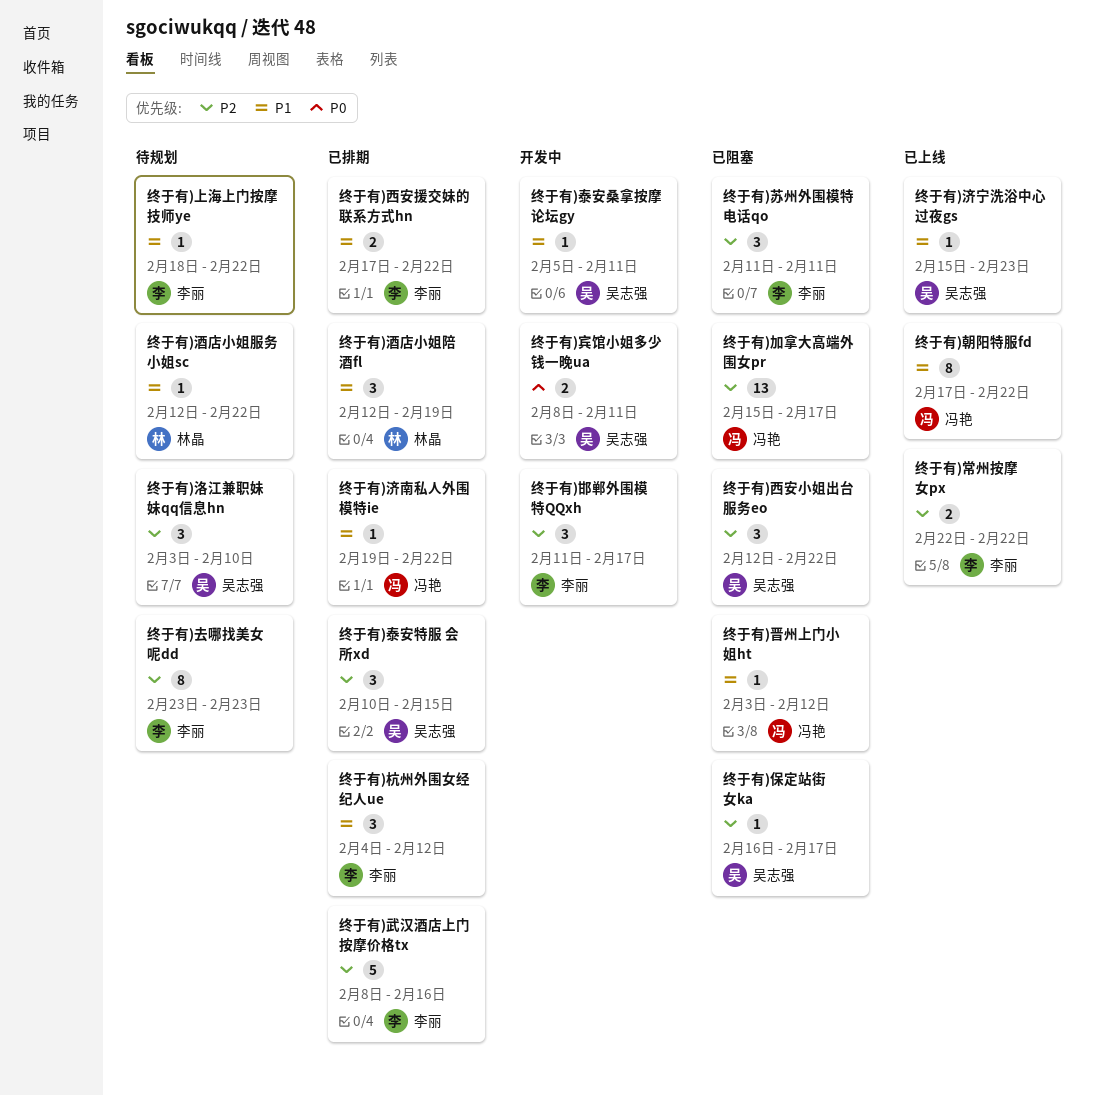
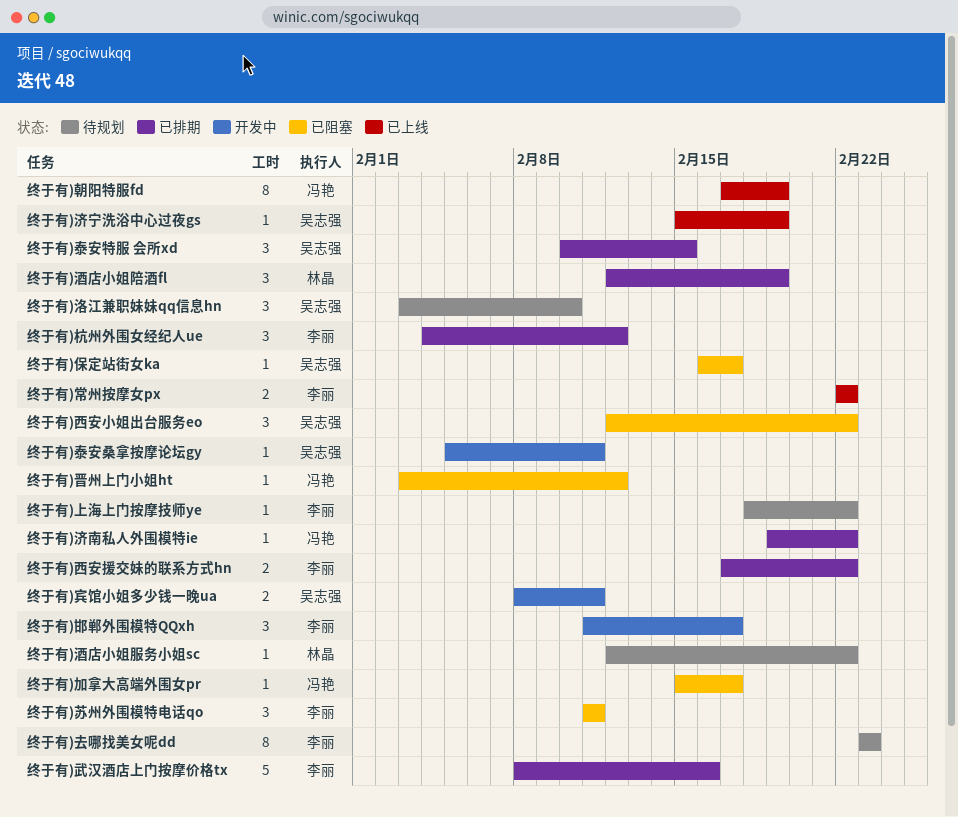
终于有)加拿大高端外围女pr, estimate: 13 -> 1
终于有)朝阳特服fd, due: Feb 22 -> Feb 19
终于有)济宁洗浴中心过夜gs, due: Feb 23 -> Feb 19

